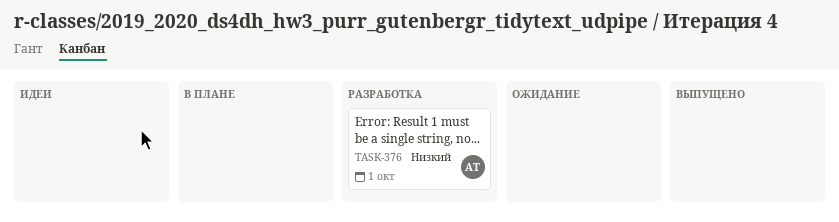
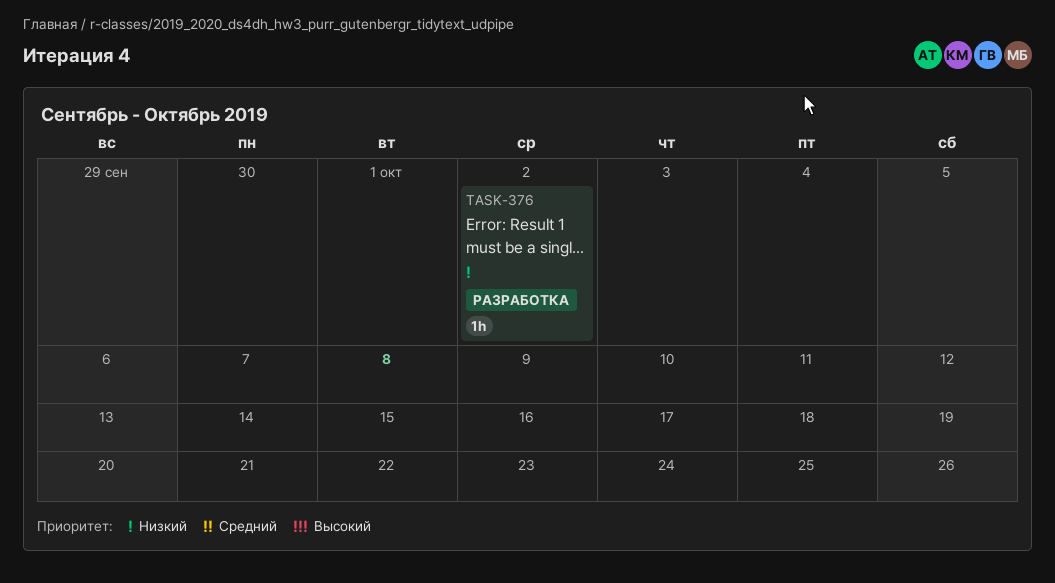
TASK-376, due: Oct 1 -> Oct 2

